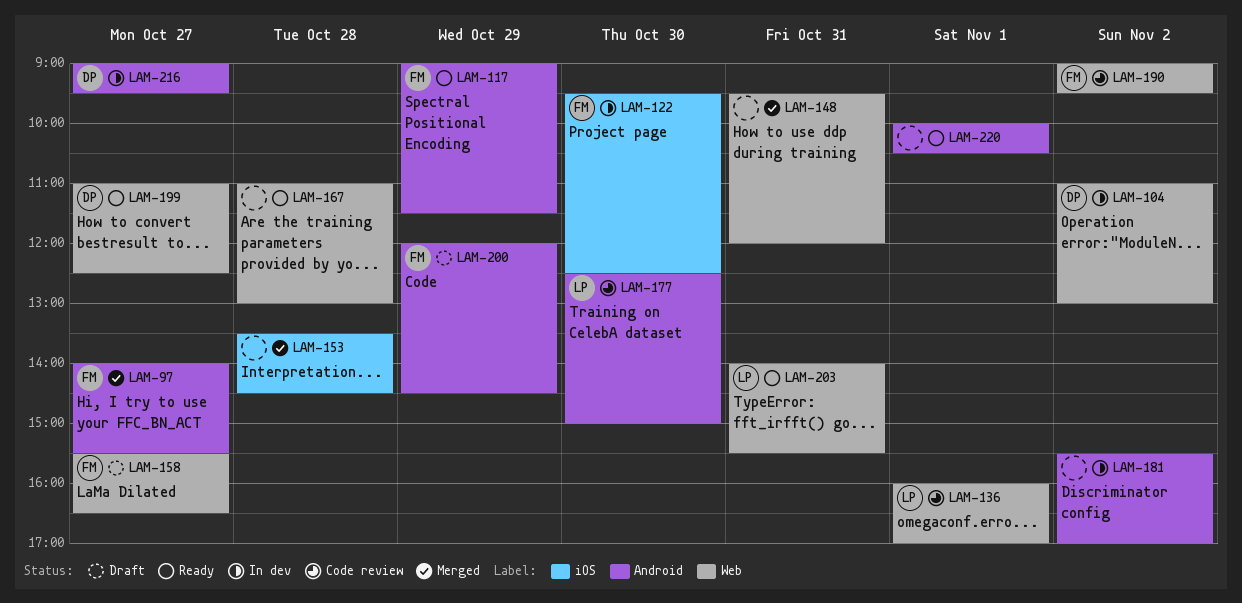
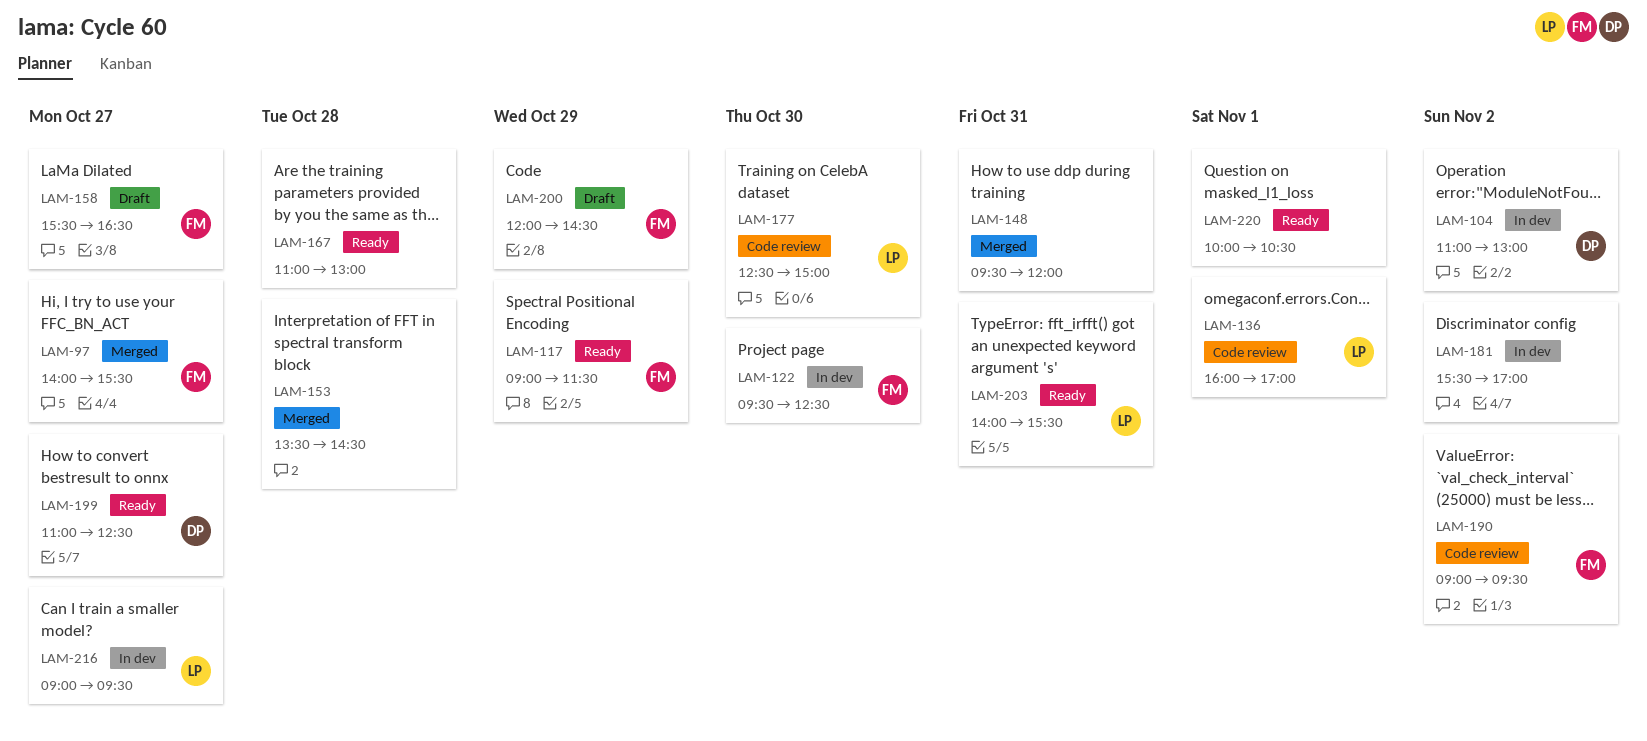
LAM-216, owner: DP -> LP

